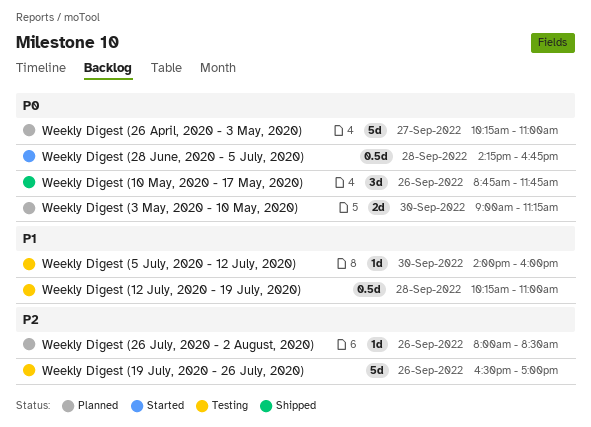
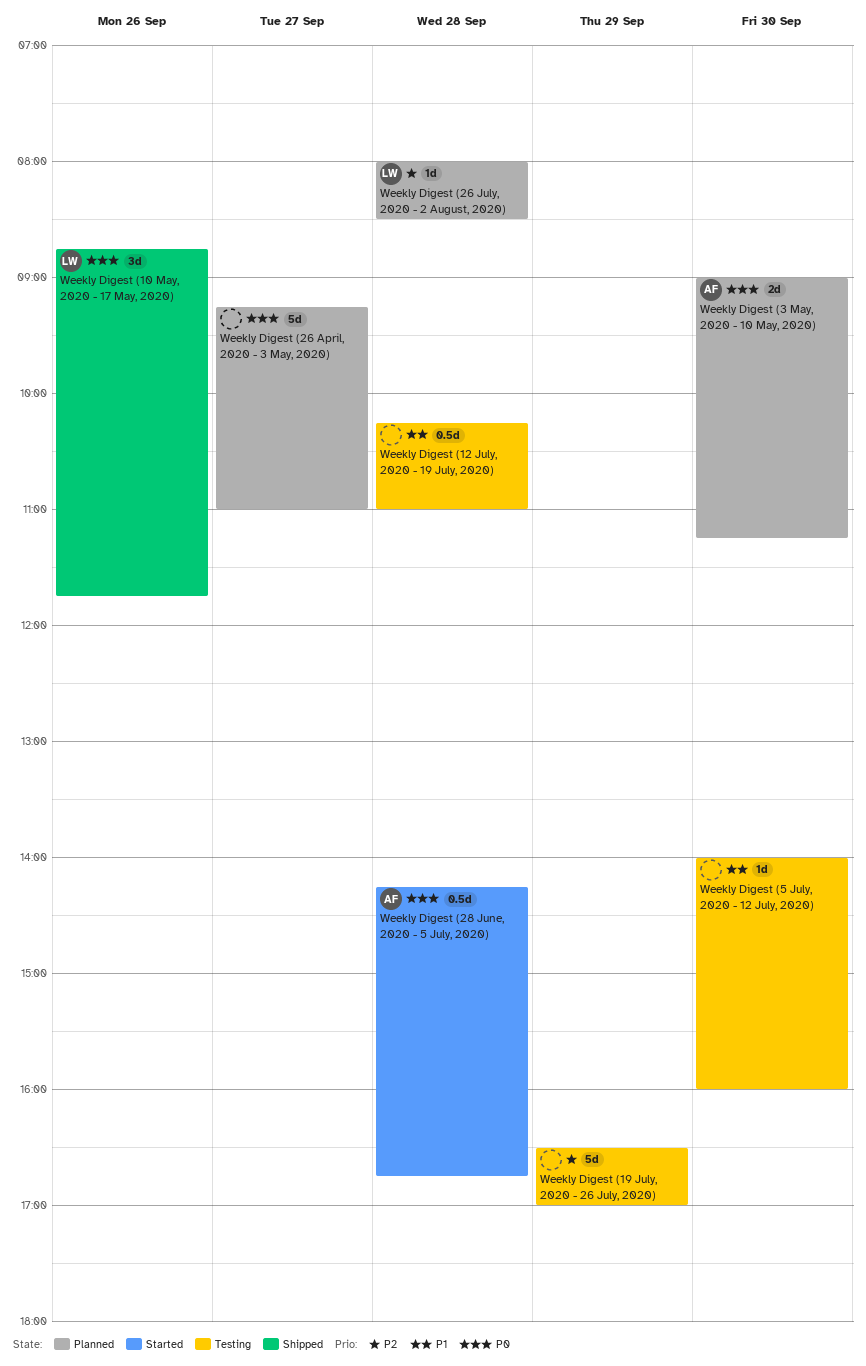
Weekly Digest (19 July, 2020 - 26 July, 2020), day: Sep 26 -> Sep 29
Weekly Digest (26 April, 2020 - 3 May, 2020), begins: 10:15 -> 09:15
Weekly Digest (26 July, 2020 - 2 August, 2020), day: Sep 26 -> Sep 28

